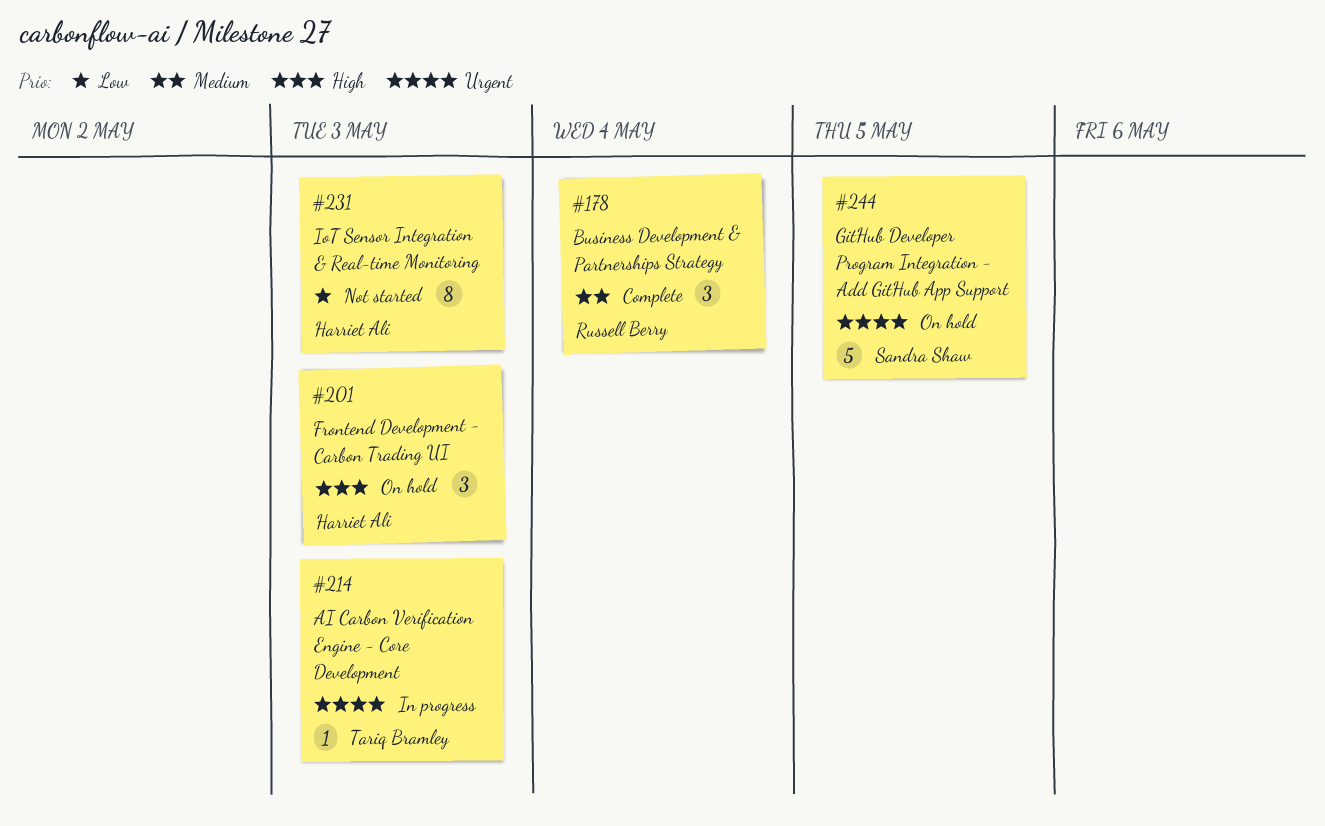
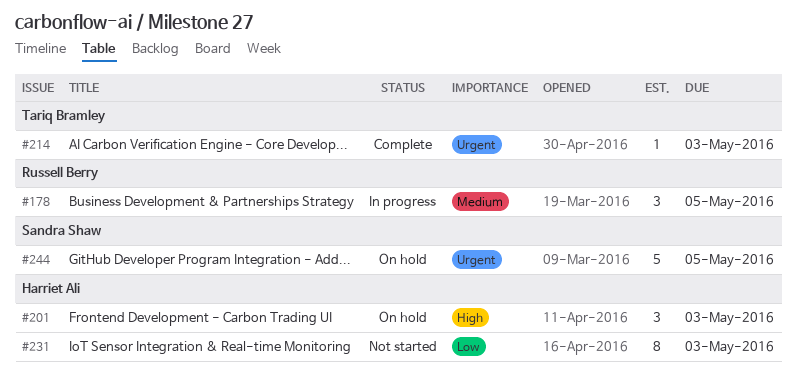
#178, status: Complete -> In progress
#178, due: May 4 -> May 5
#214, status: In progress -> Complete

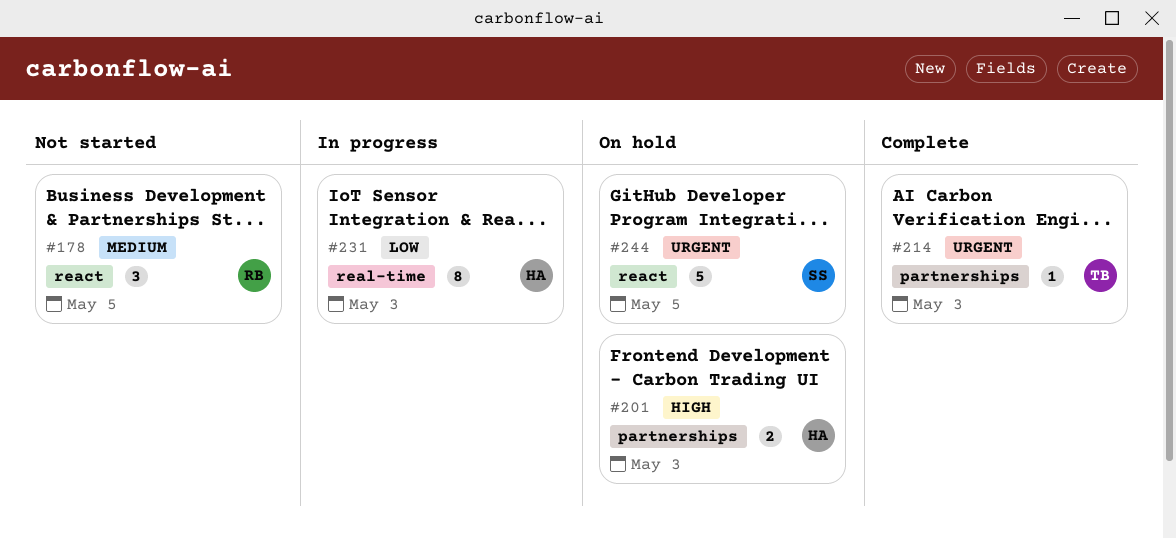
#178, status: In progress -> Not started
#201, estimate: 3 -> 2
#231, status: Not started -> In progress

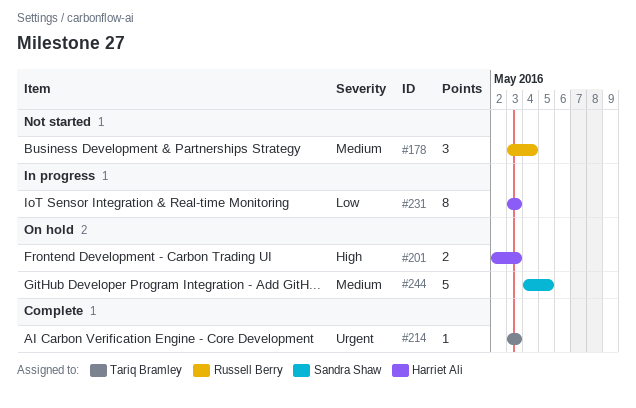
#178, due: May 5 -> May 4
#244, priority: Urgent -> Medium

